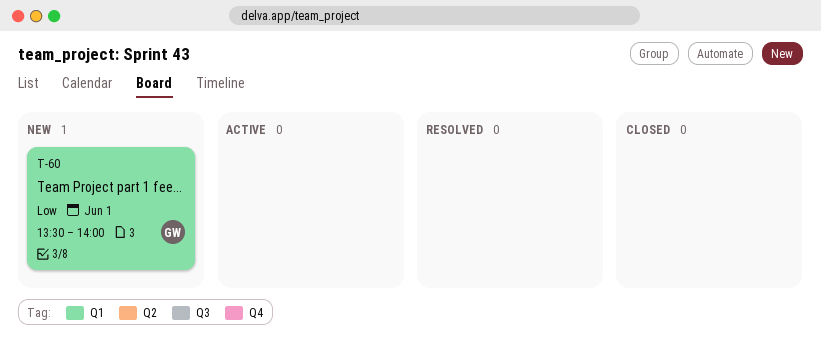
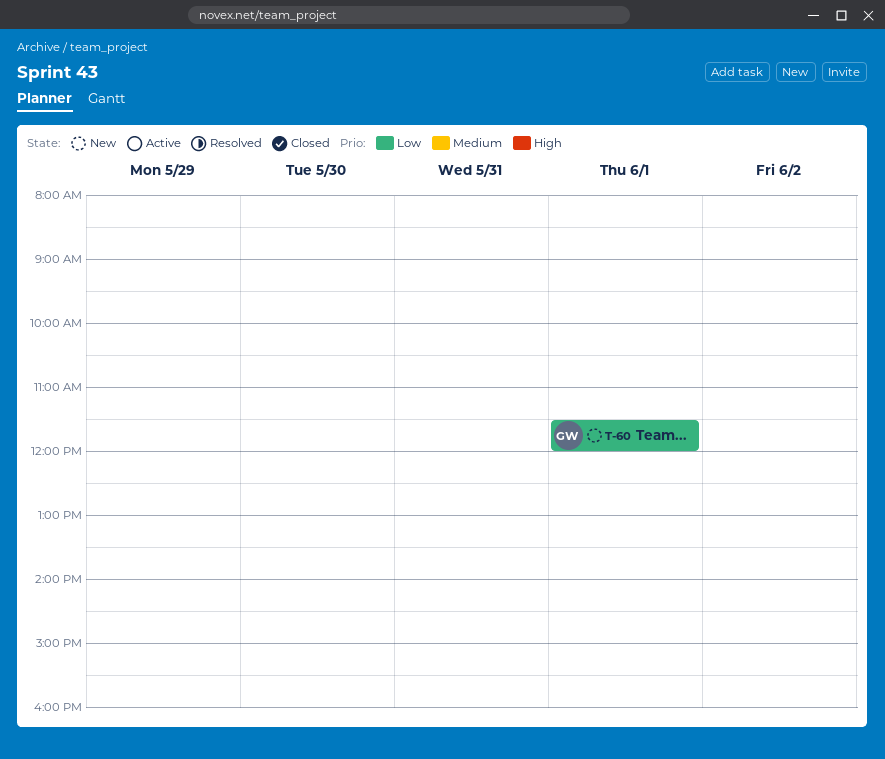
T-60, begins: 13:30 -> 11:30
T-60, ends: 14:00 -> 12:00

